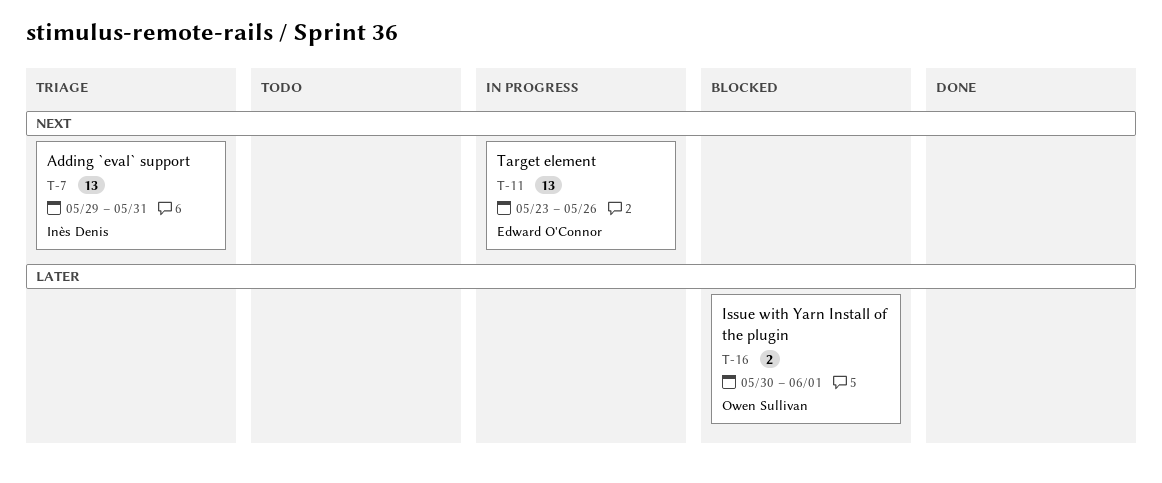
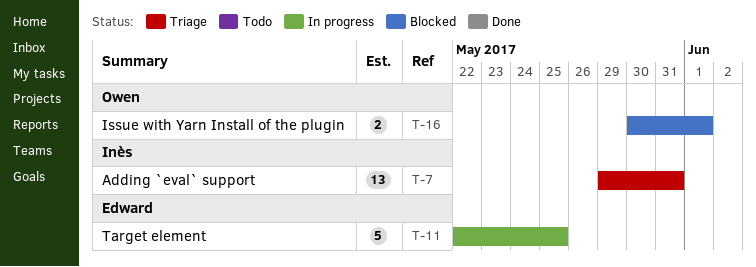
T-11, estimate: 13 -> 5
T-11, start: May 23 -> May 22
T-11, due: May 26 -> May 25

